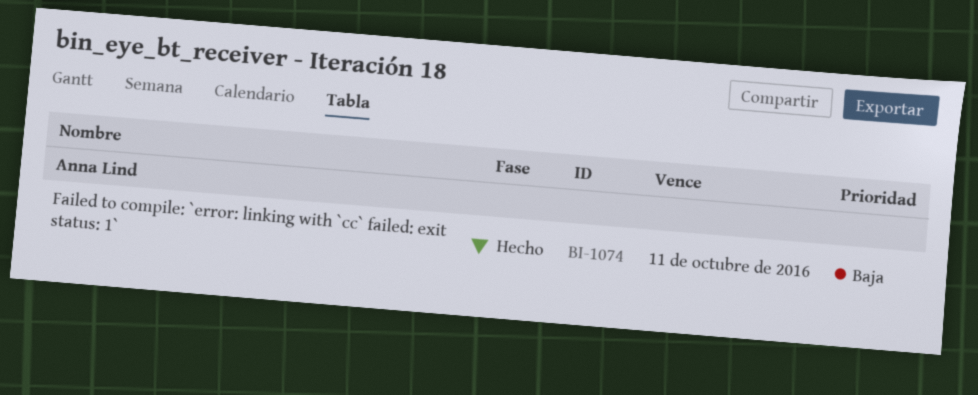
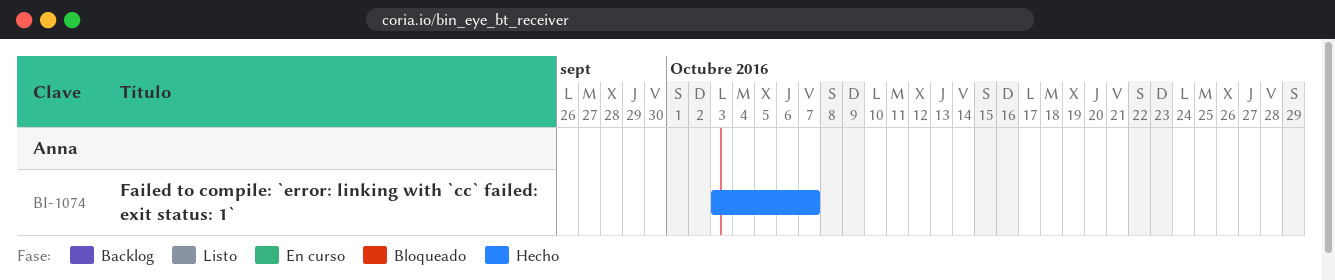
BI-1074, due: Oct 11 -> Oct 7

